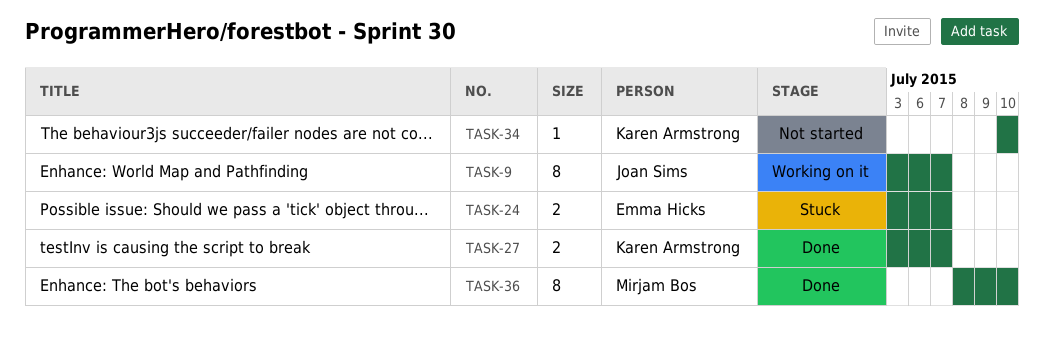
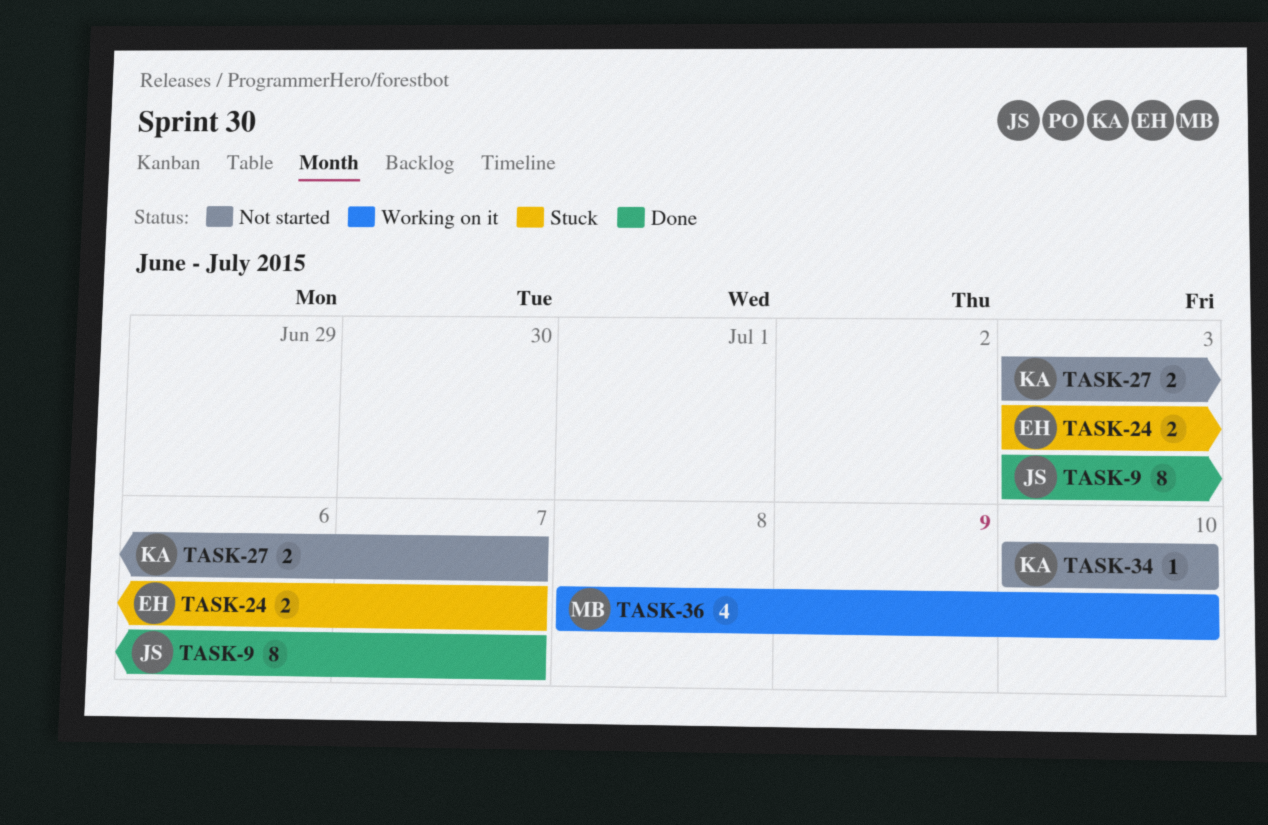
TASK-9, status: Working on it -> Done
TASK-27, status: Done -> Not started
TASK-36, status: Done -> Working on it
TASK-36, estimate: 8 -> 4

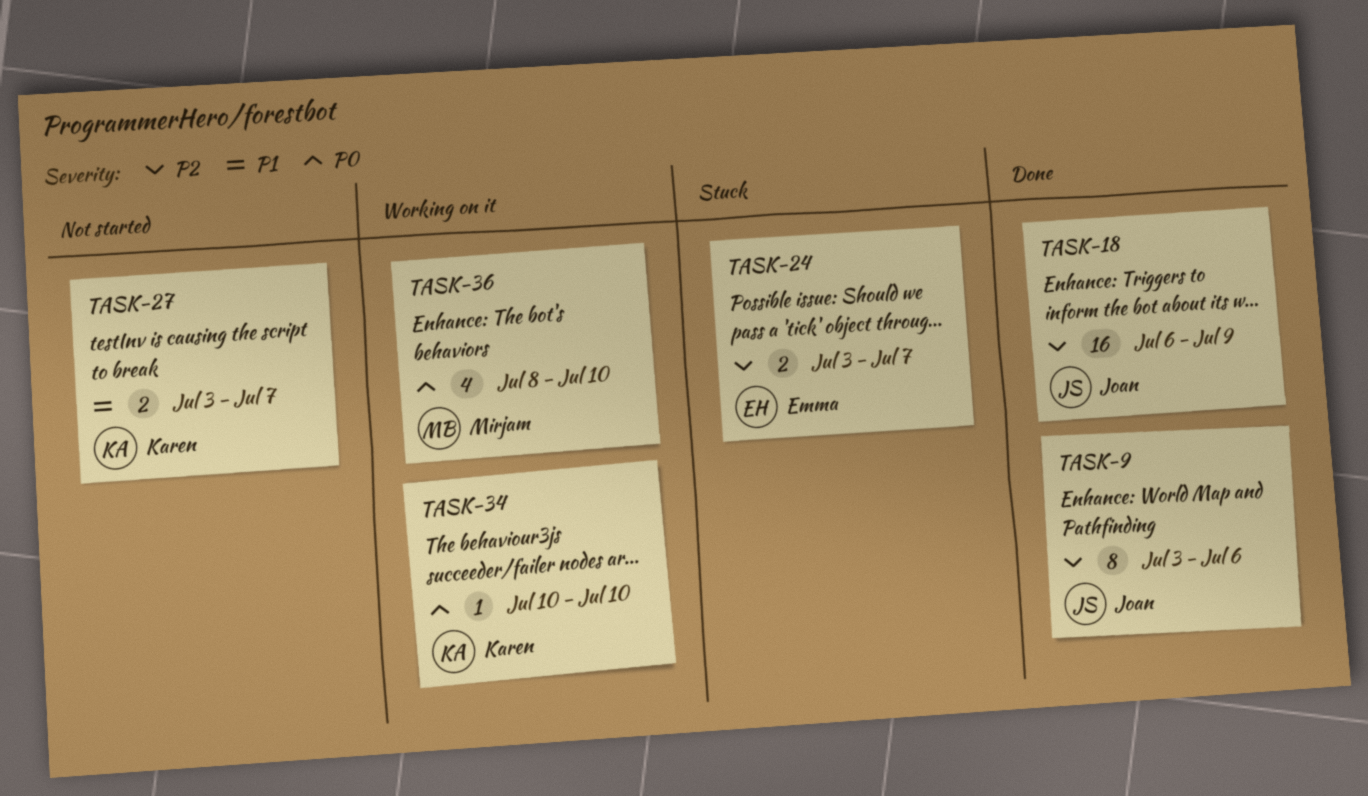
TASK-9, due: Jul 7 -> Jul 6
TASK-18: none -> present
TASK-34, status: Not started -> Working on it

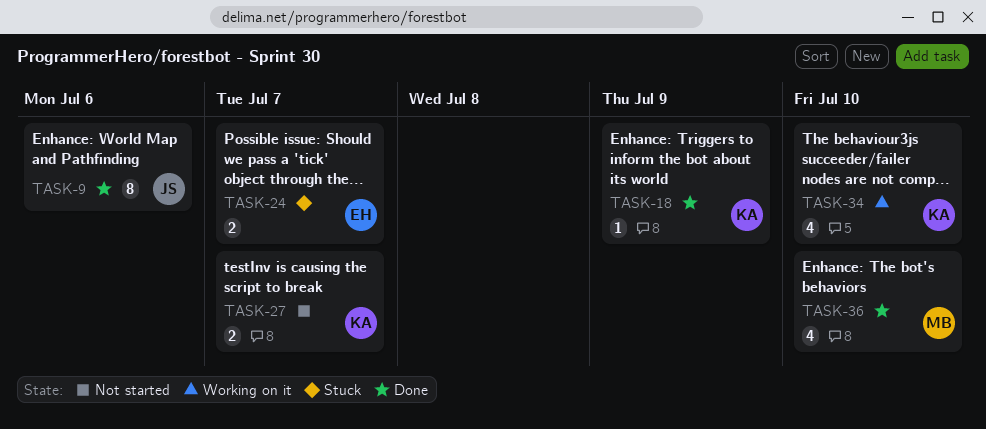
TASK-18, owner: Joan -> Karen
TASK-18, estimate: 16 -> 1
TASK-34, estimate: 1 -> 4
TASK-36, status: Working on it -> Done

